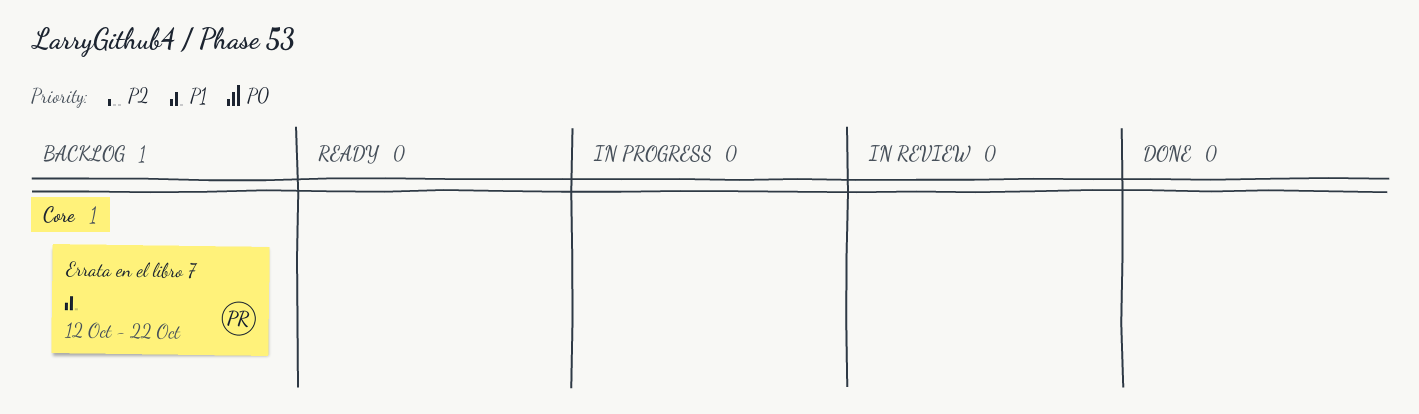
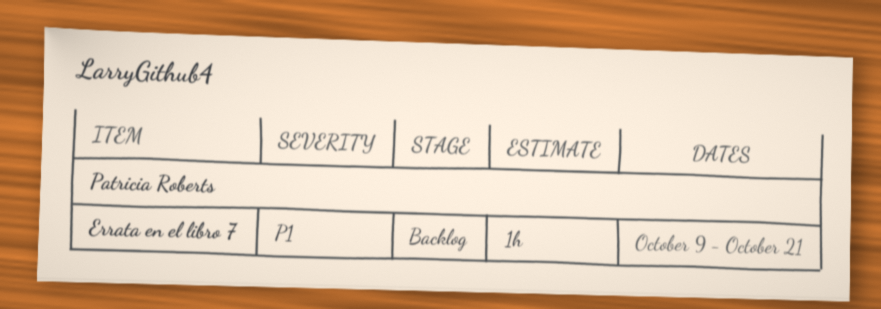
Errata en el libro 7, start: Oct 12 -> Oct 9
Errata en el libro 7, due: Oct 22 -> Oct 21

